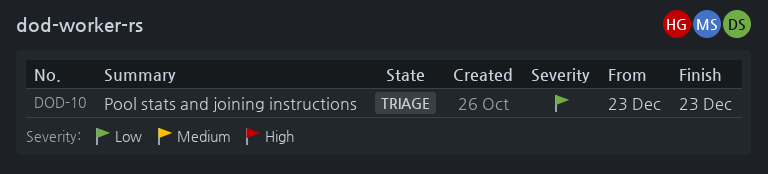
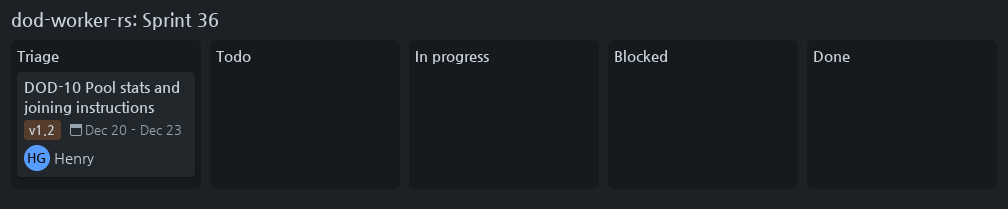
DOD-10, start: Dec 23 -> Dec 20

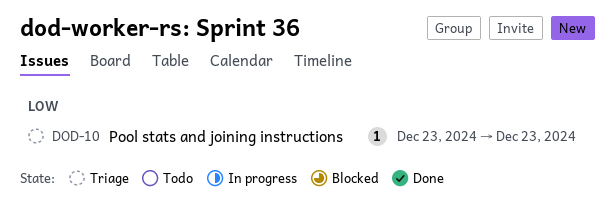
DOD-10, start: Dec 20 -> Dec 23

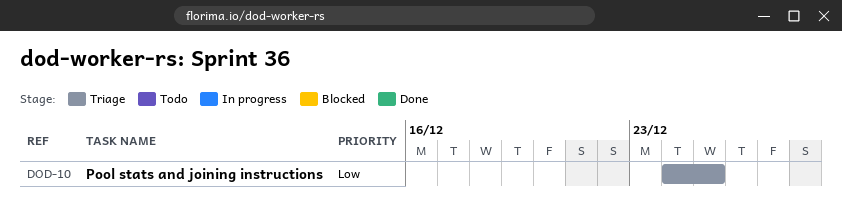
DOD-10, start: Dec 23 -> Dec 24
DOD-10, due: Dec 23 -> Dec 25

